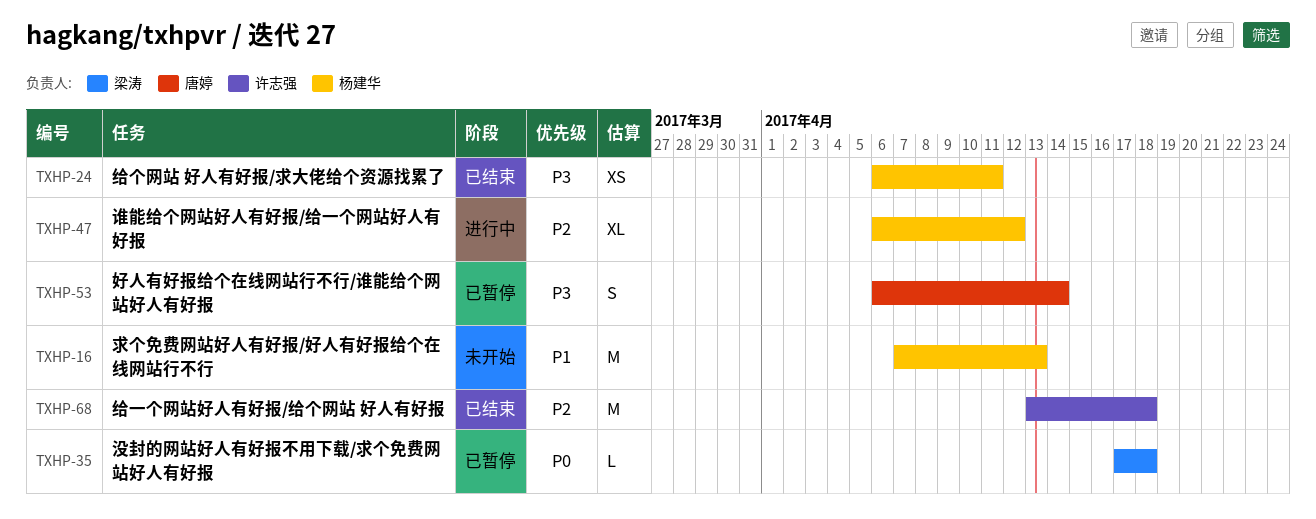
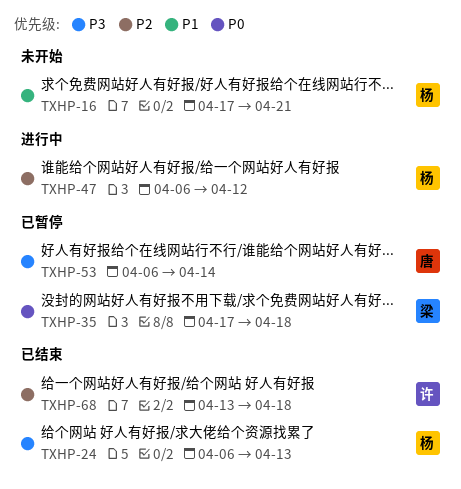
TXHP-16, start: Apr 7 -> Apr 17
TXHP-16, due: Apr 13 -> Apr 21
TXHP-24, due: Apr 11 -> Apr 13

